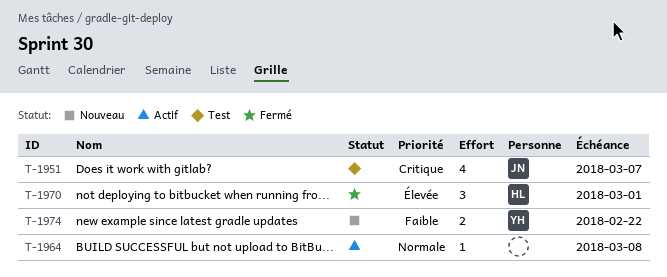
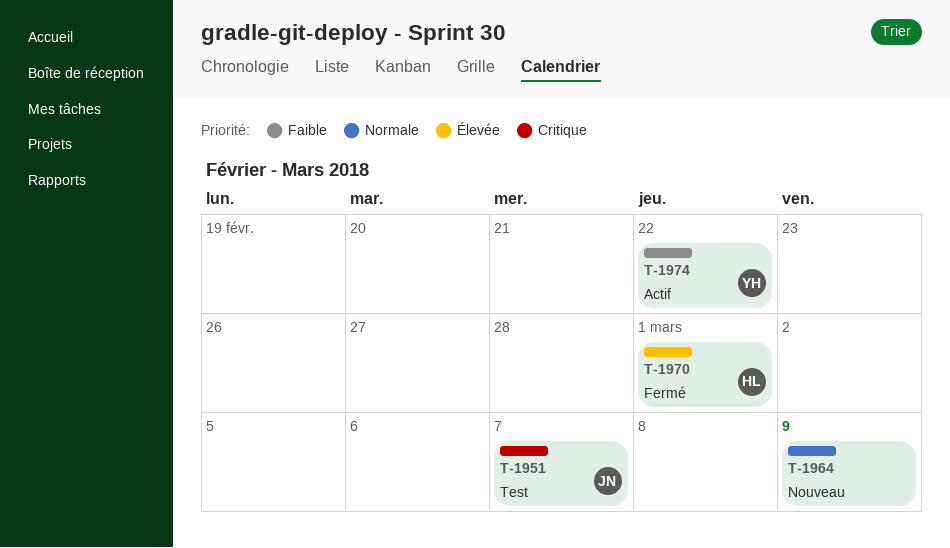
T-1964, status: Actif -> Nouveau
T-1964, due: Mar 8 -> Mar 9
T-1974, status: Nouveau -> Actif

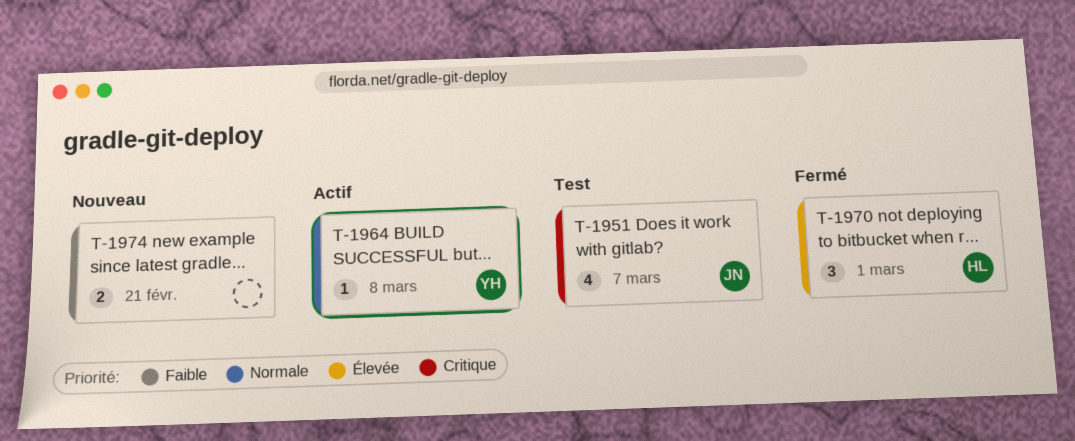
T-1964, status: Nouveau -> Actif
T-1964, owner: none -> YH
T-1964, due: Mar 9 -> Mar 8
T-1974, status: Actif -> Nouveau
T-1974, owner: YH -> none
T-1974, due: Feb 22 -> Feb 21

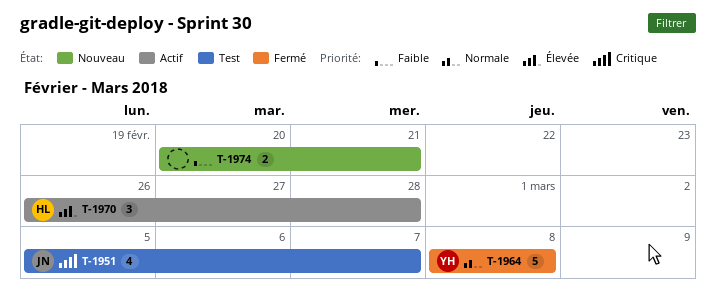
T-1964, status: Actif -> Fermé
T-1964, estimate: 1 -> 5
T-1970, status: Fermé -> Actif
T-1970, due: Mar 1 -> Feb 28

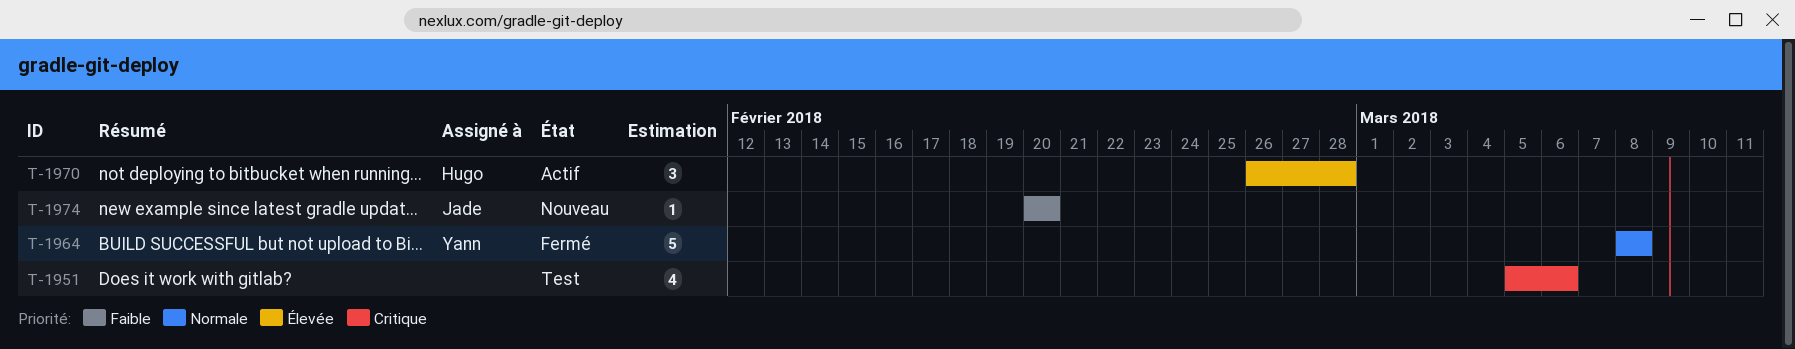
T-1951, owner: Jade -> none
T-1951, due: Mar 7 -> Mar 6
T-1974, owner: none -> Jade
T-1974, estimate: 2 -> 1
T-1974, due: Feb 21 -> Feb 20

